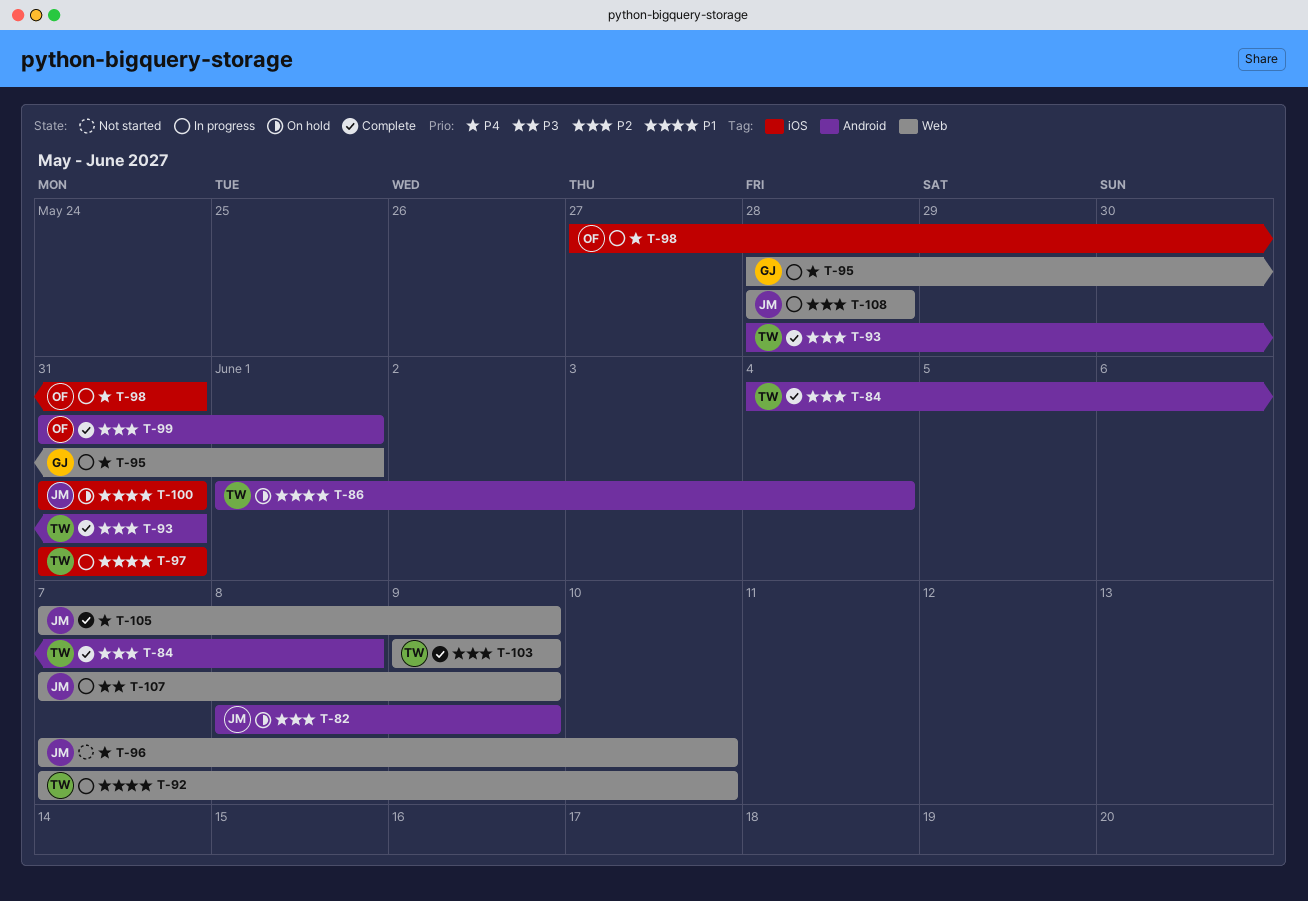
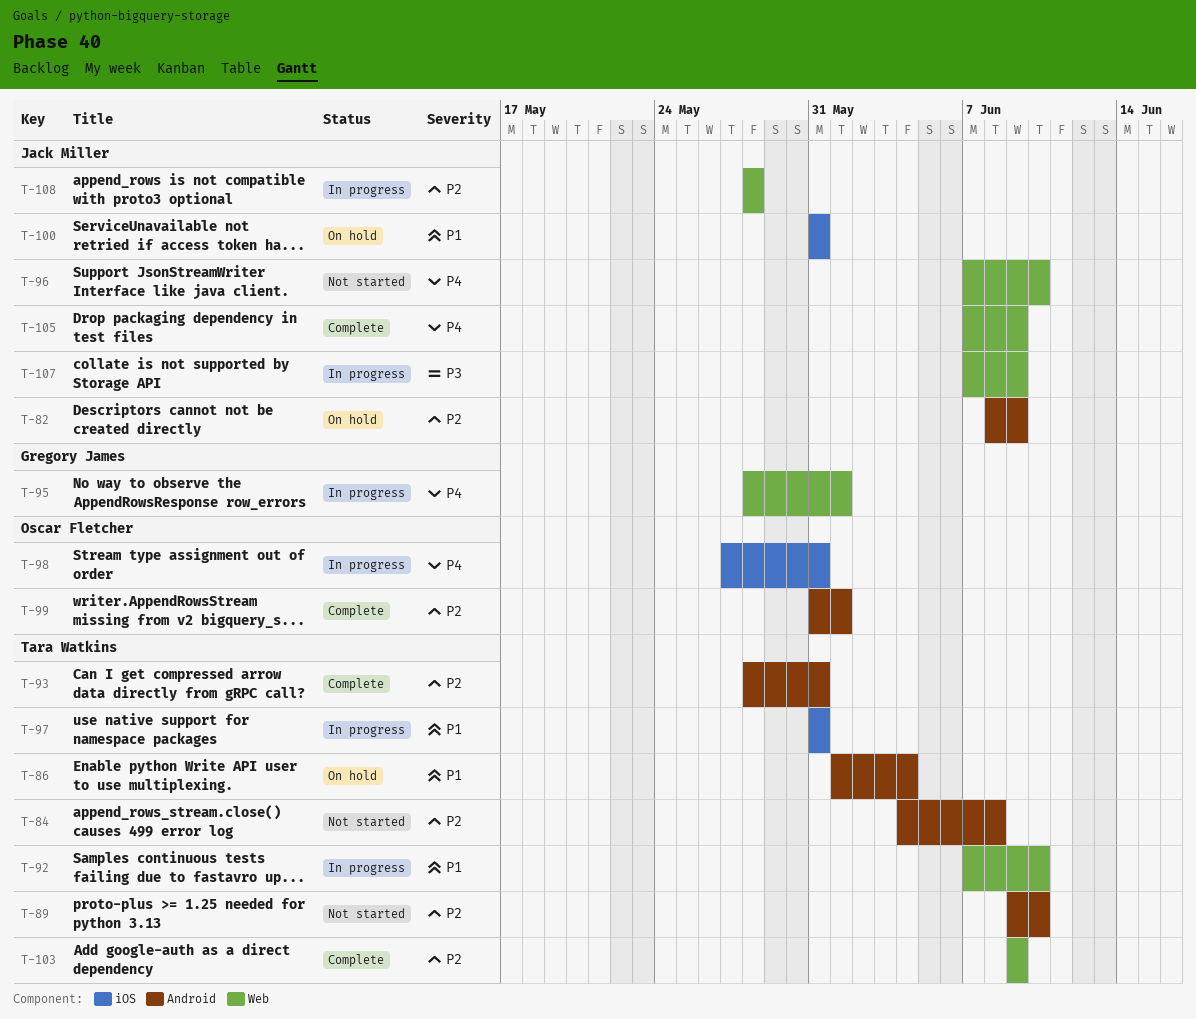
T-84, status: Complete -> Not started
T-89: none -> present

